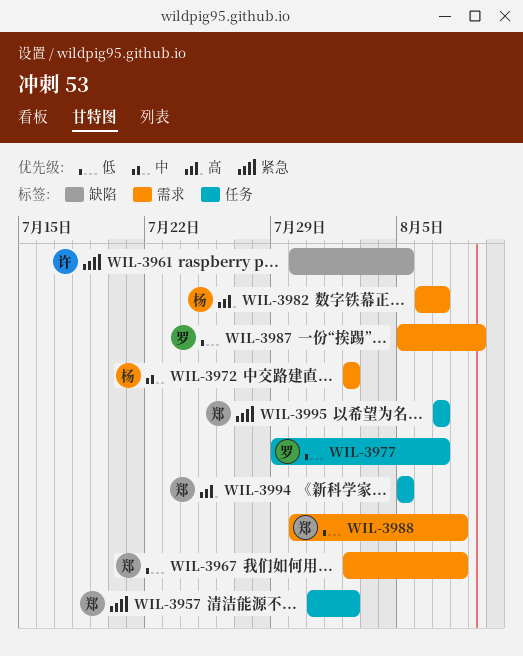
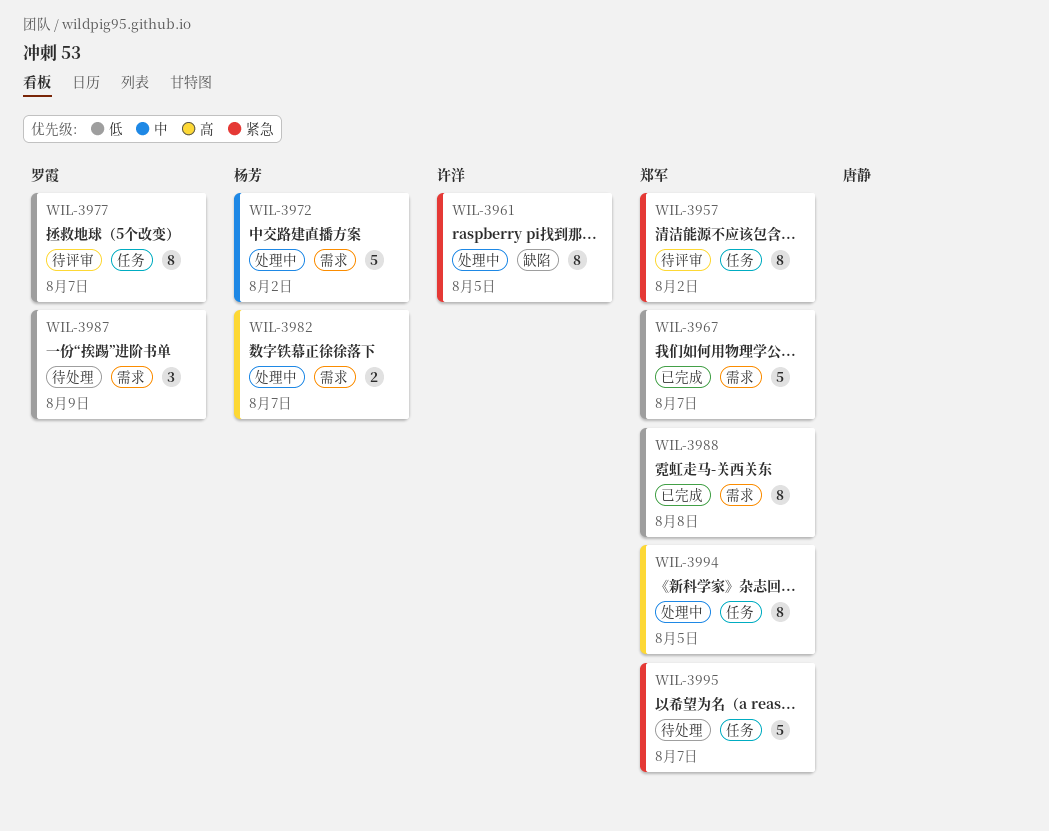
WIL-3967, due: Aug 8 -> Aug 7

